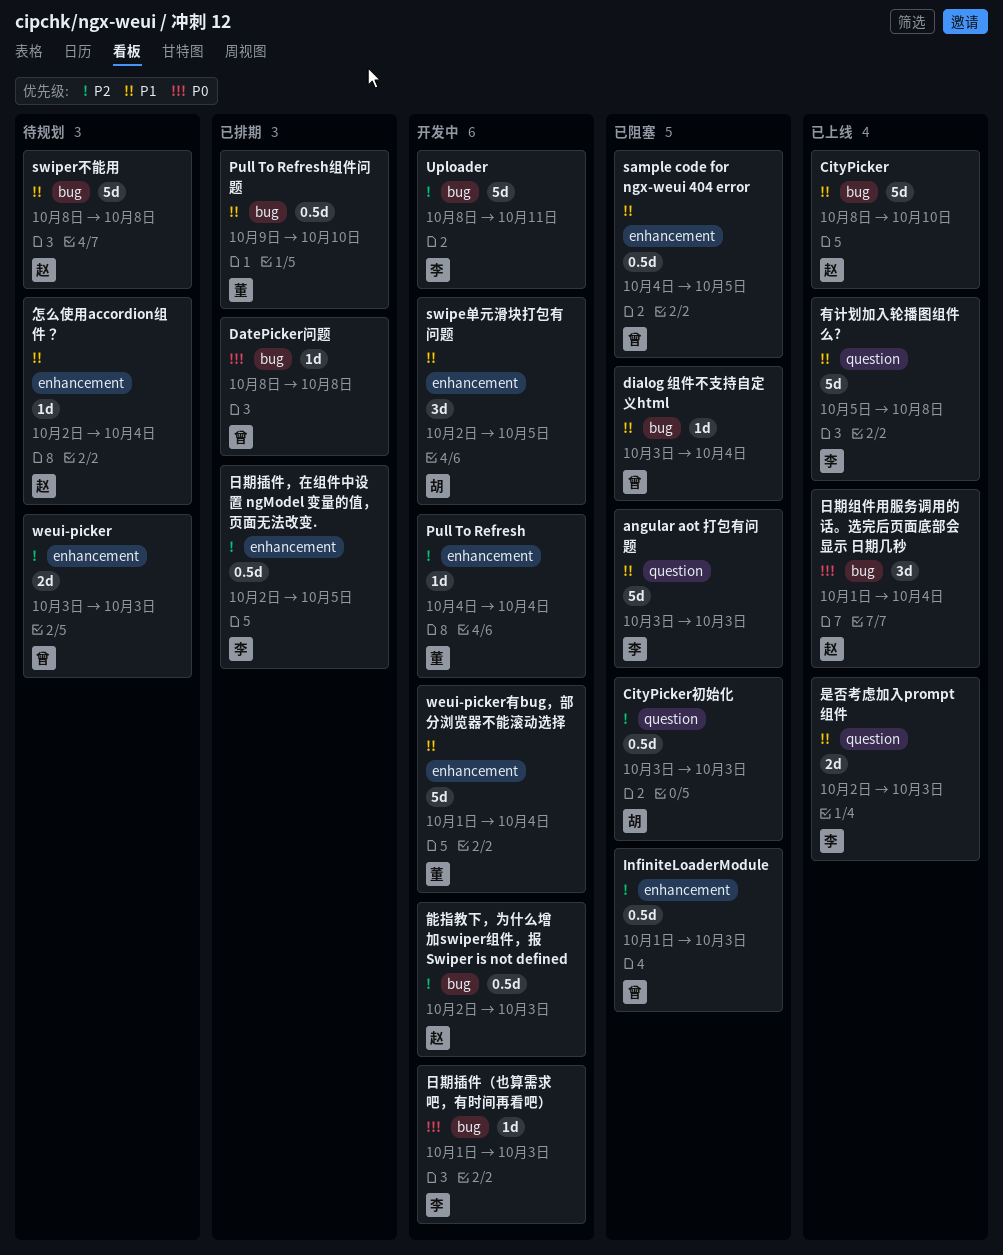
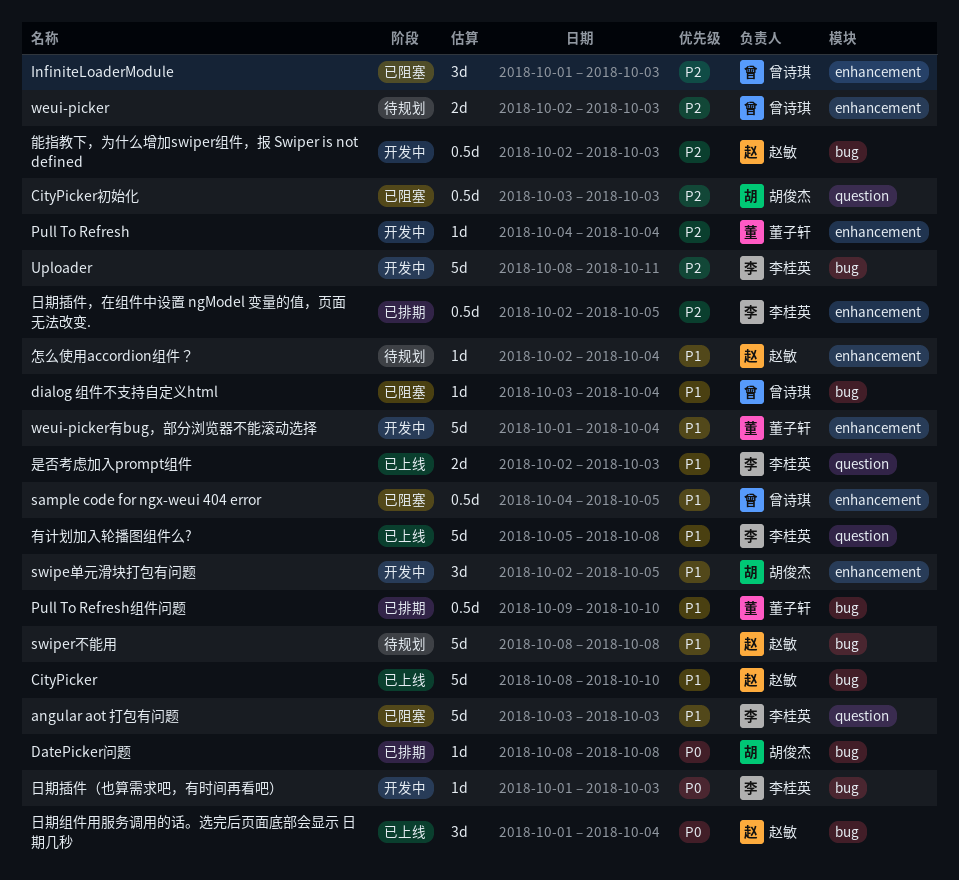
DatePicker问题, owner: 曾诗琪 -> 胡俊杰
InfiniteLoaderModule, estimate: 0.5d -> 3d
weui-picker, start: Oct 3 -> Oct 2

